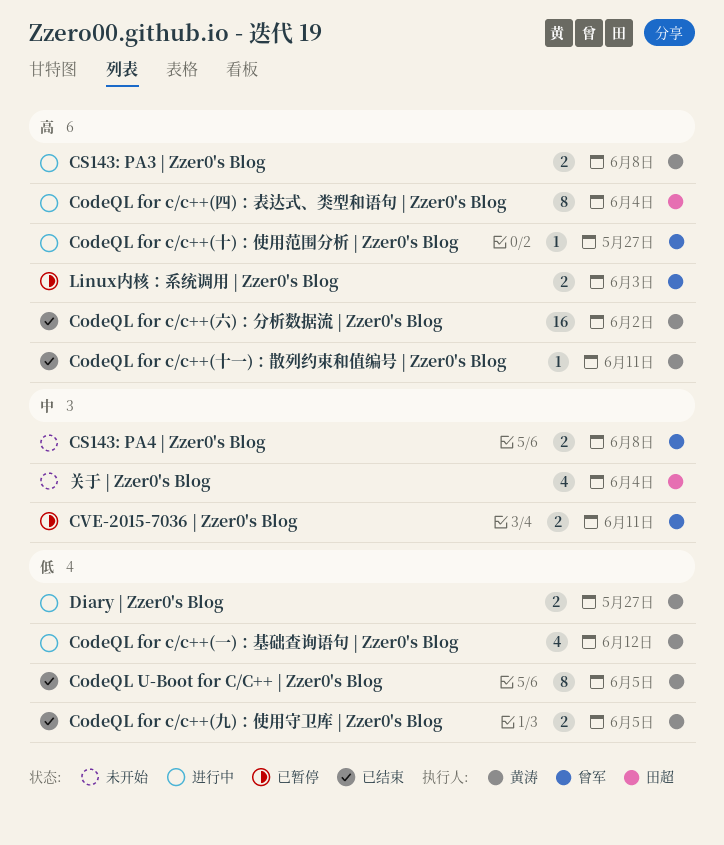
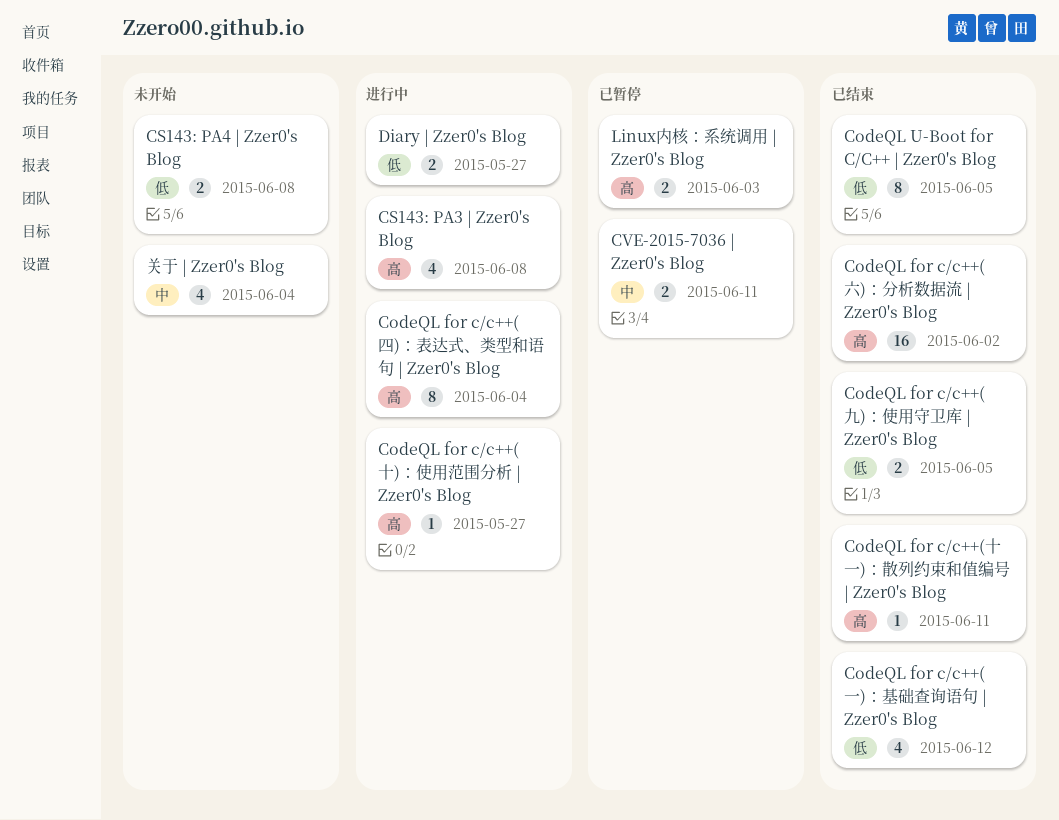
CodeQL for c/c++(一)：基础查询语句 | Zzer0's Blog, status: 进行中 -> 已结束
CS143: PA3 | Zzer0's Blog, estimate: 2 -> 4
CS143: PA4 | Zzer0's Blog, priority: 中 -> 低

